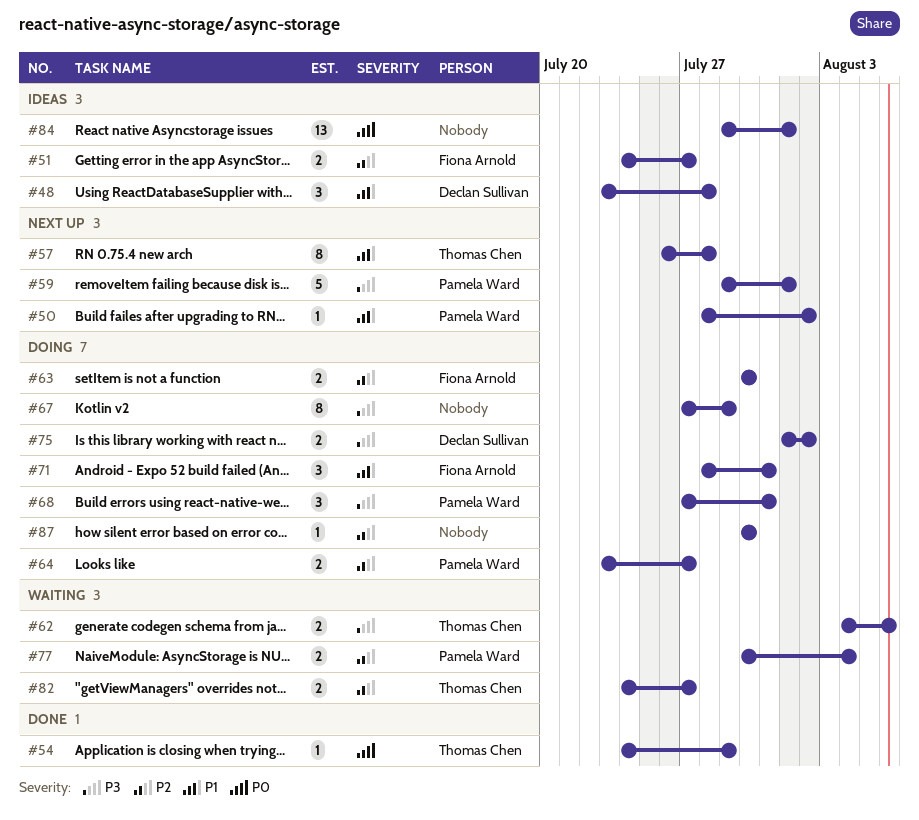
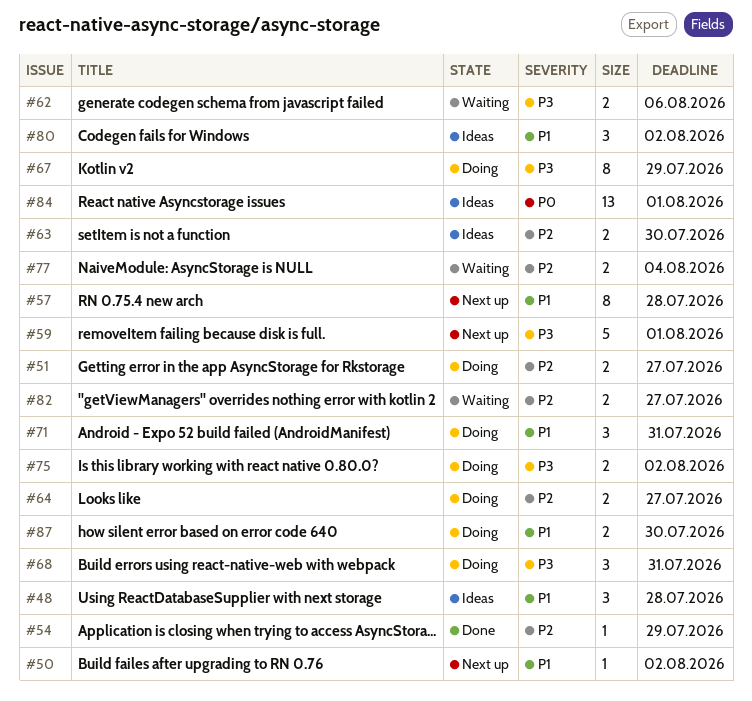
#51, status: Ideas -> Doing
#54, priority: P0 -> P2
#63, status: Doing -> Ideas
#80: none -> present
#87, priority: P2 -> P1
#87, estimate: 1 -> 2

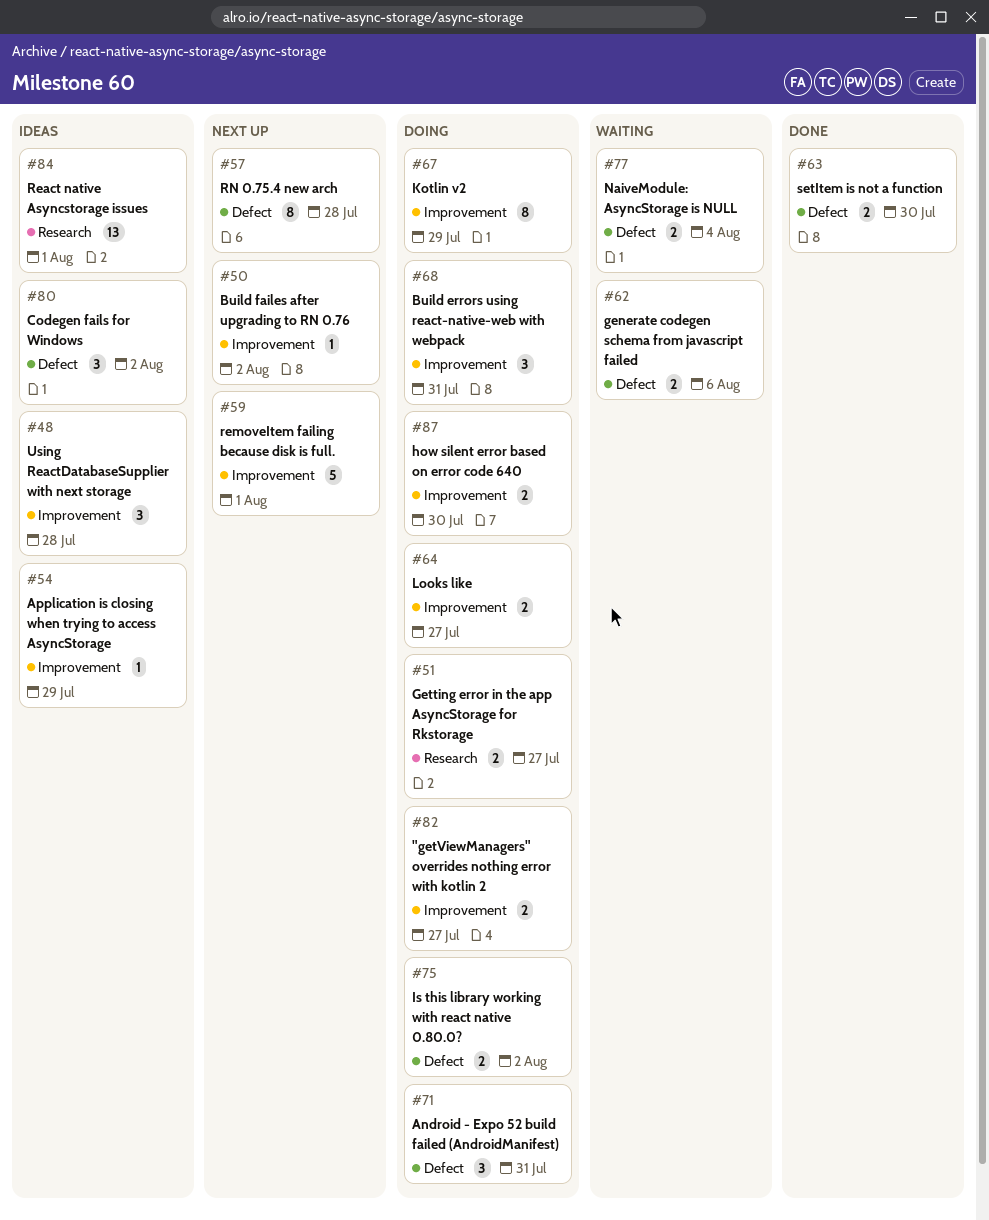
#54, status: Done -> Ideas
#63, status: Ideas -> Done
#82, status: Waiting -> Doing

